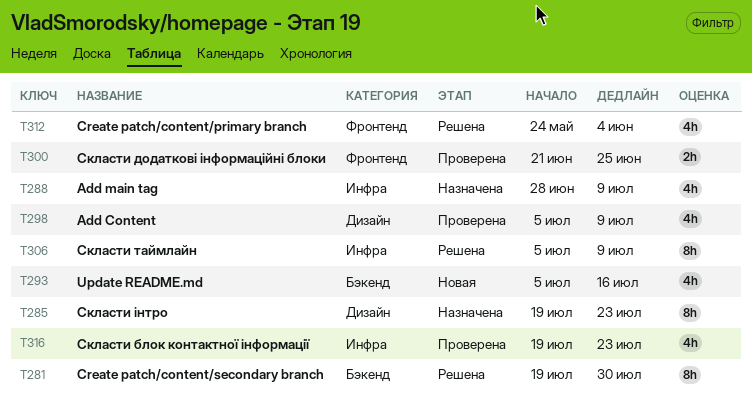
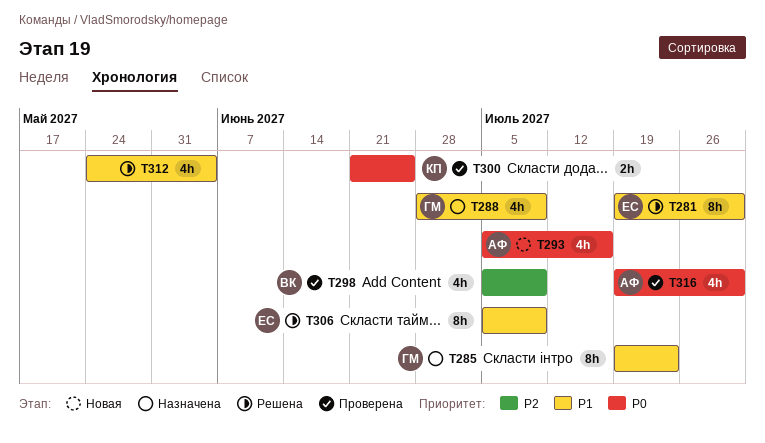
T316, due: Jul 23 -> Jul 30

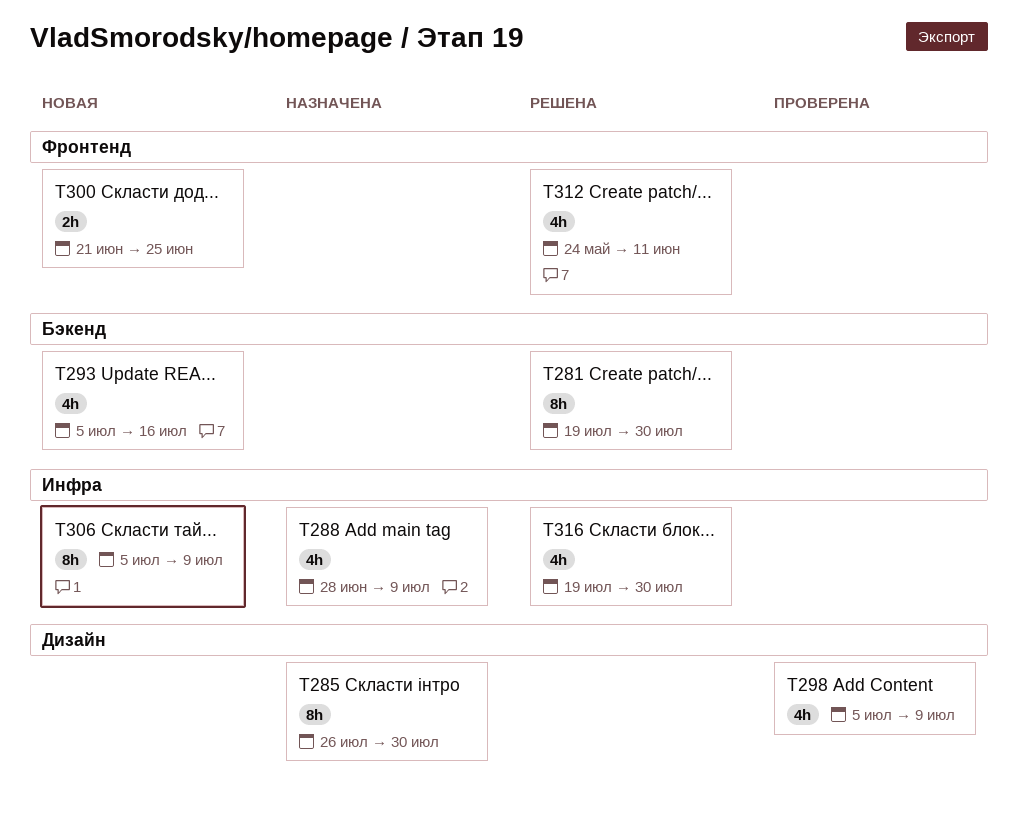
T285, start: Jul 19 -> Jul 26
T285, due: Jul 23 -> Jul 30
T300, status: Проверена -> Новая
T306, status: Решена -> Новая
T312, due: Jun 4 -> Jun 11
T316, status: Проверена -> Решена

